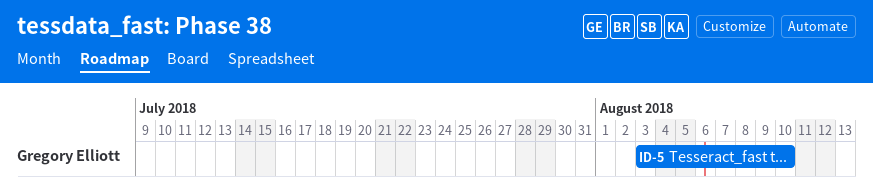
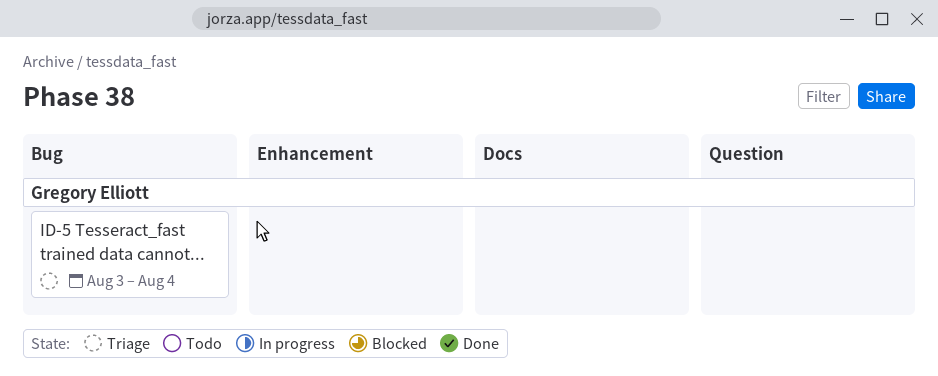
ID-5, due: Aug 10 -> Aug 4

